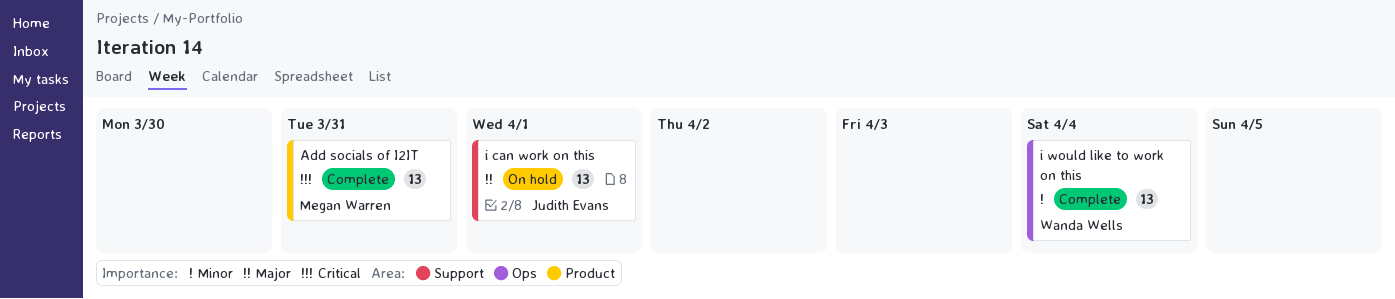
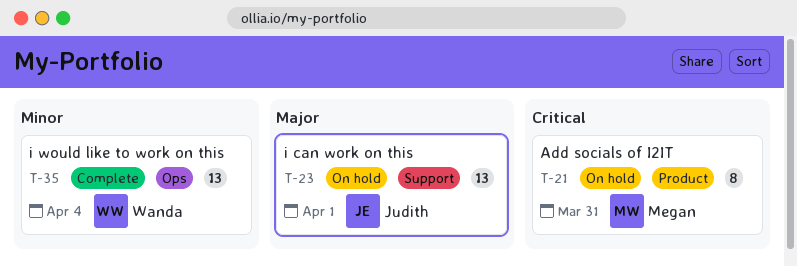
Add socials of I2IT, status: Complete -> On hold
Add socials of I2IT, estimate: 13 -> 8

